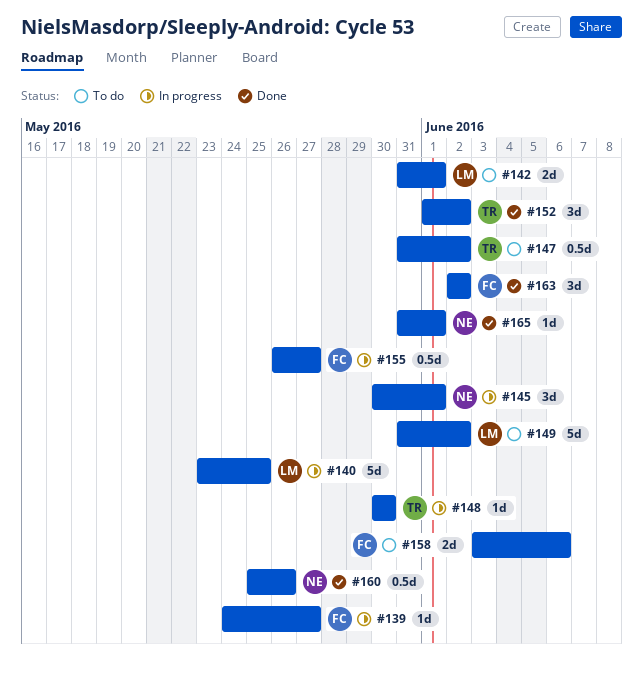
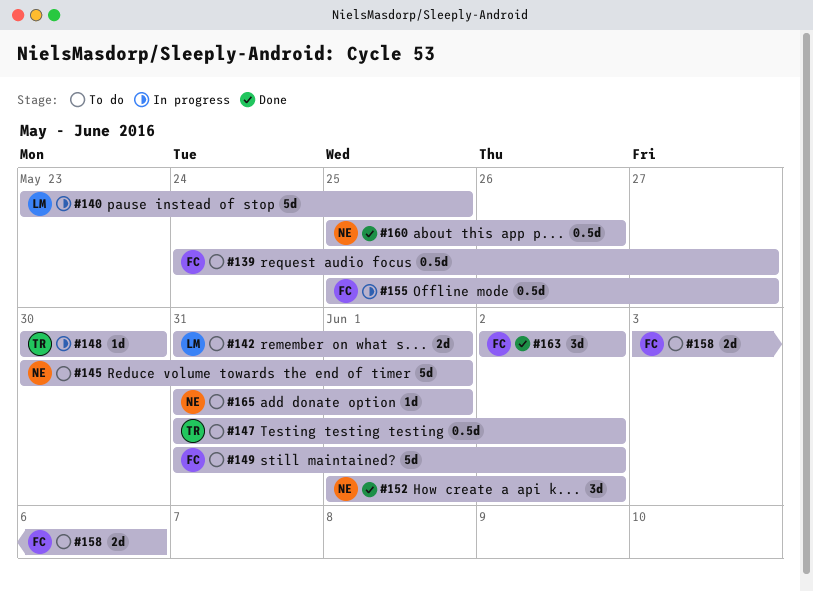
#139, status: In progress -> To do
#139, estimate: 1d -> 0.5d
#145, status: In progress -> To do
#145, estimate: 3d -> 5d
#149, owner: LM -> FC
#152, owner: TR -> NE
#155, start: May 26 -> May 25
#165, status: Done -> To do

